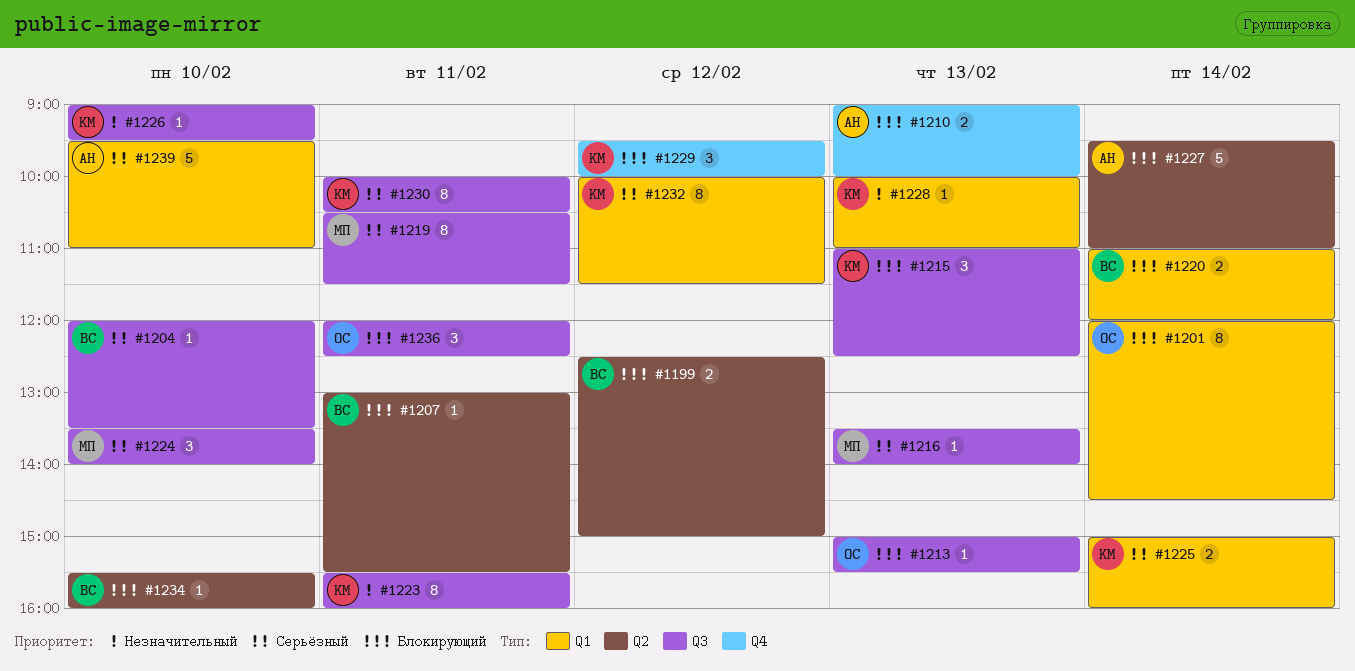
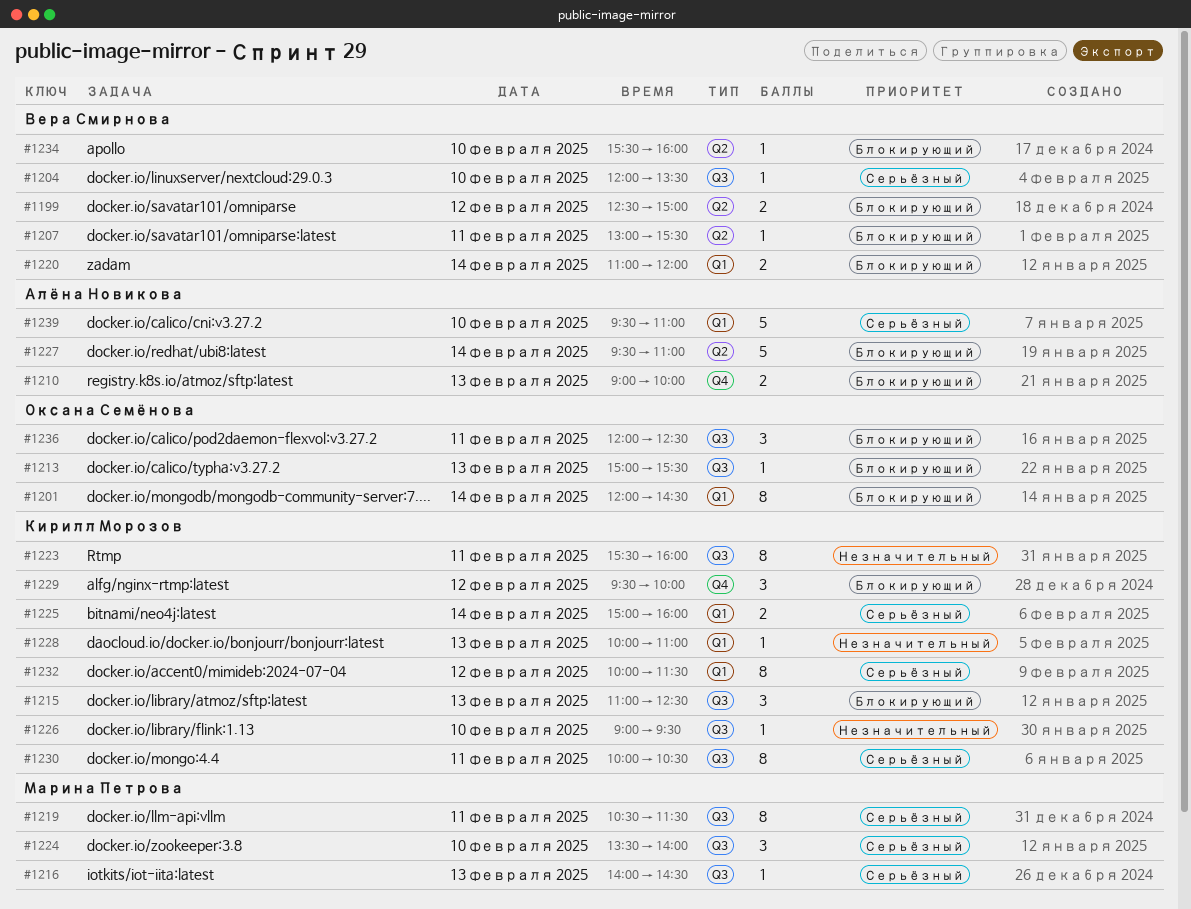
#1216, begins: 13:30 -> 14:00
#1216, ends: 14:00 -> 14:30

